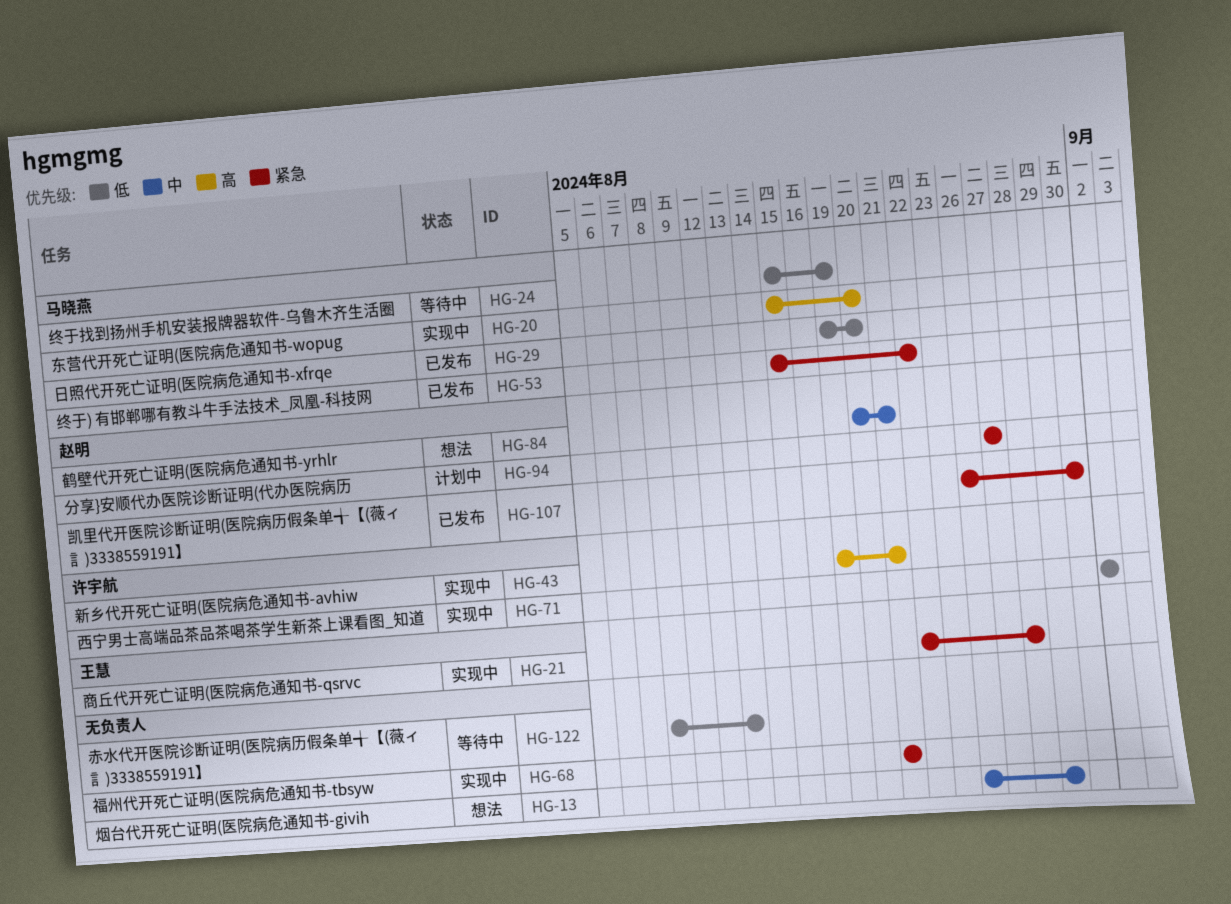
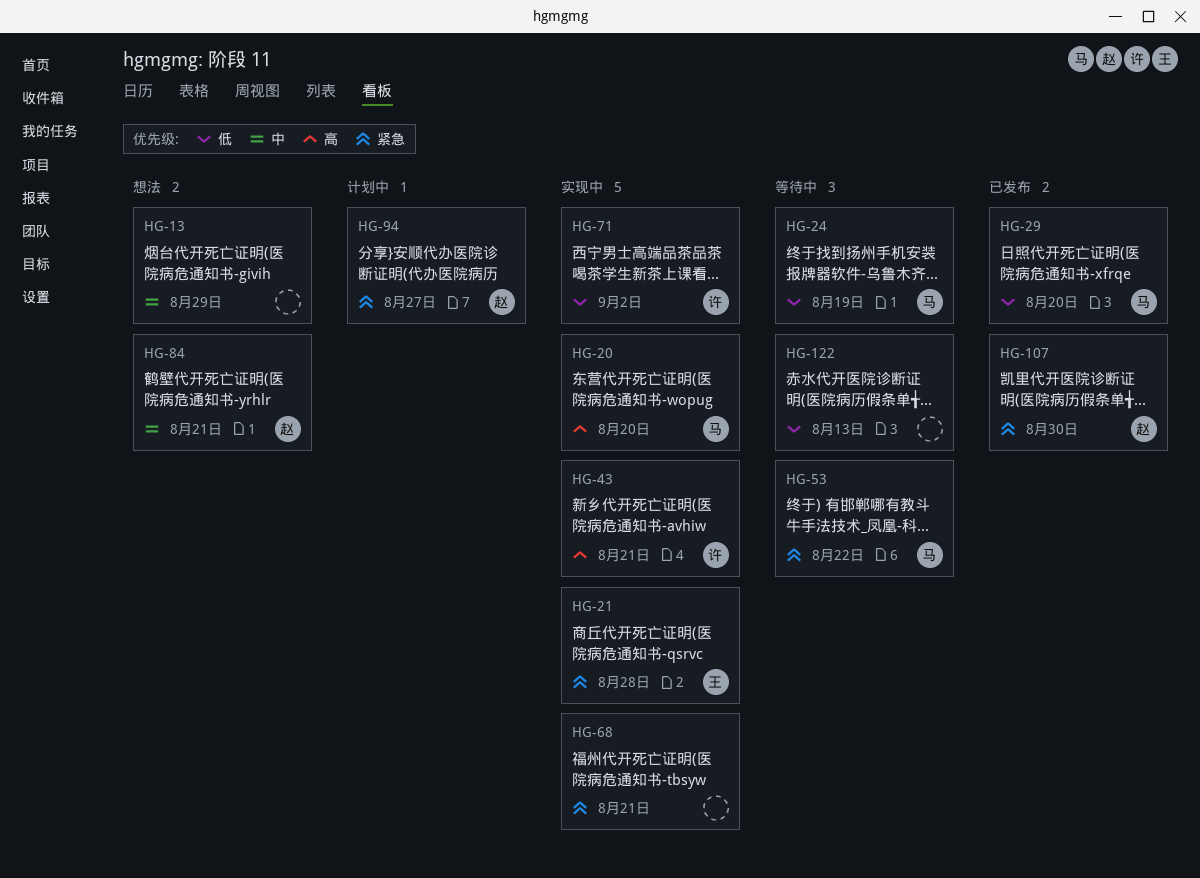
HG-53, status: 已发布 -> 等待中

